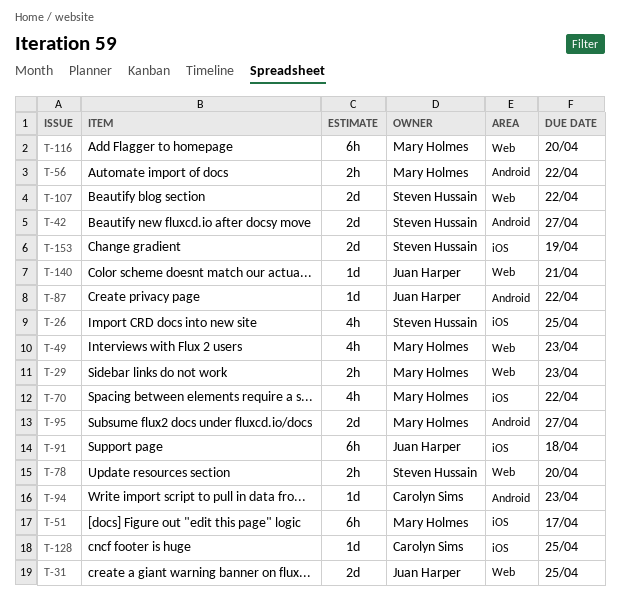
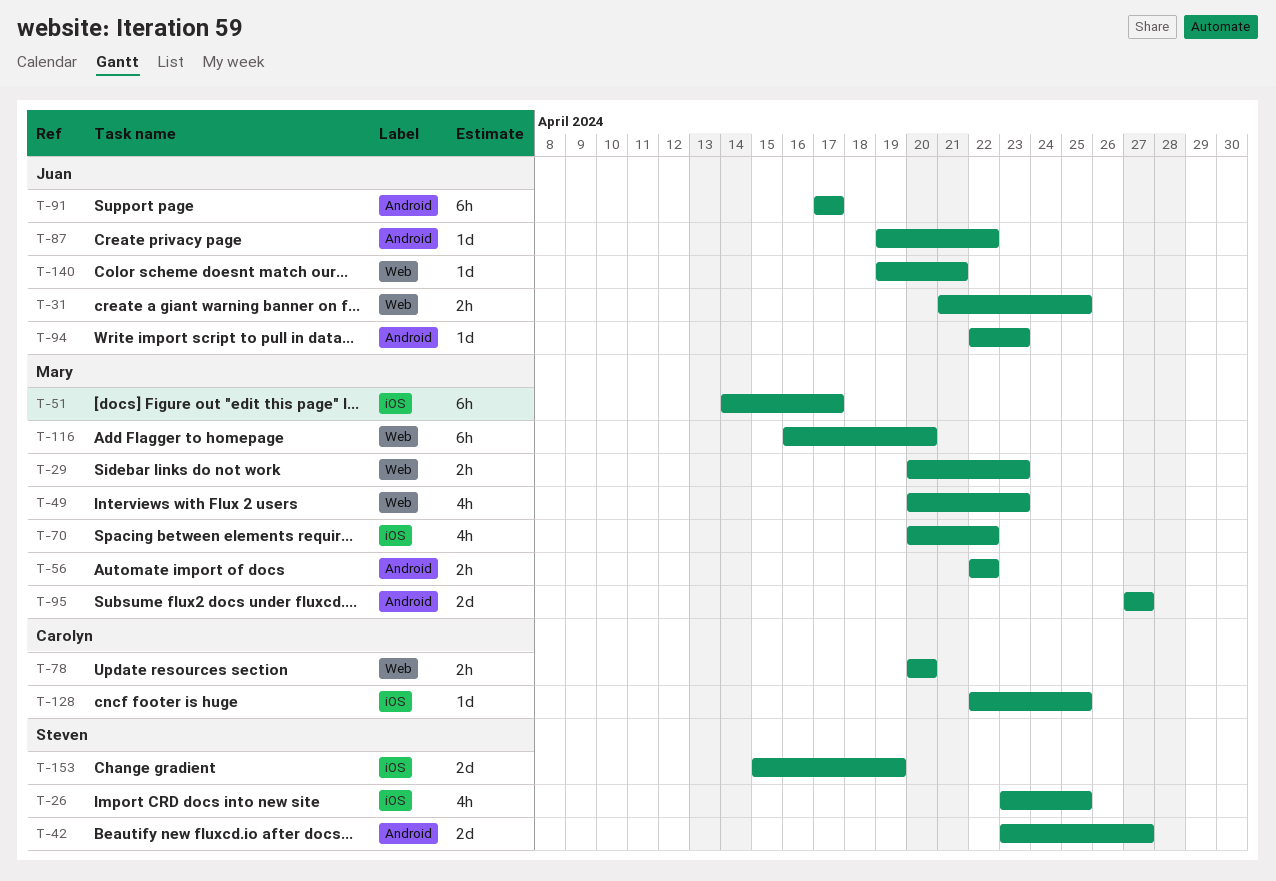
T-31, estimate: 2d -> 2h
T-78, owner: Steven Hussain -> Carolyn Sims
T-91, label: iOS -> Android
T-91, due: Apr 18 -> Apr 17
T-94, owner: Carolyn Sims -> Juan Harper
T-107: present -> none

